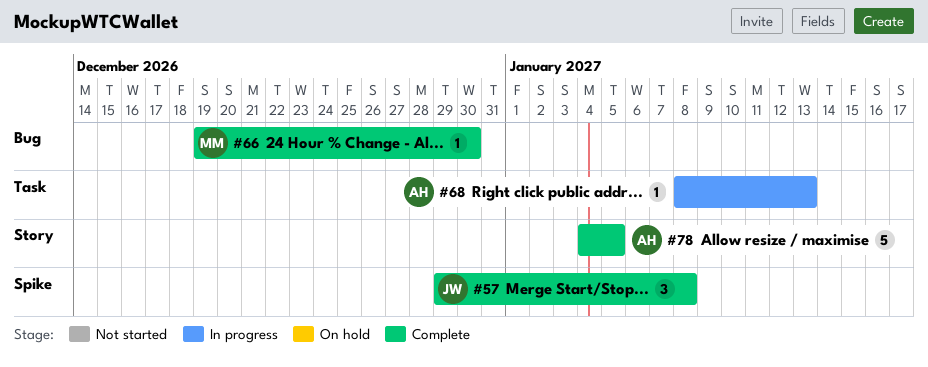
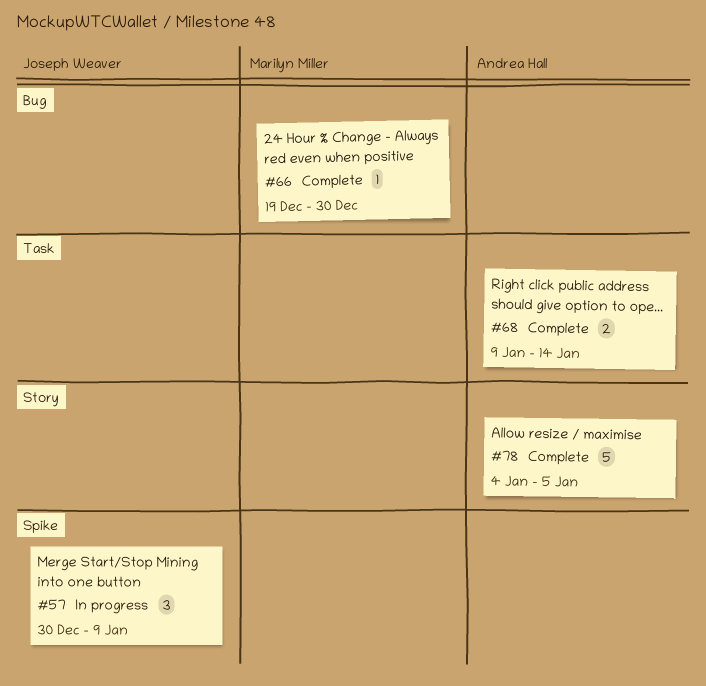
#57, status: Complete -> In progress
#57, start: Dec 29 -> Dec 30
#57, due: Jan 8 -> Jan 9
#68, status: In progress -> Complete
#68, estimate: 1 -> 2
#68, start: Jan 8 -> Jan 9
#68, due: Jan 13 -> Jan 14

